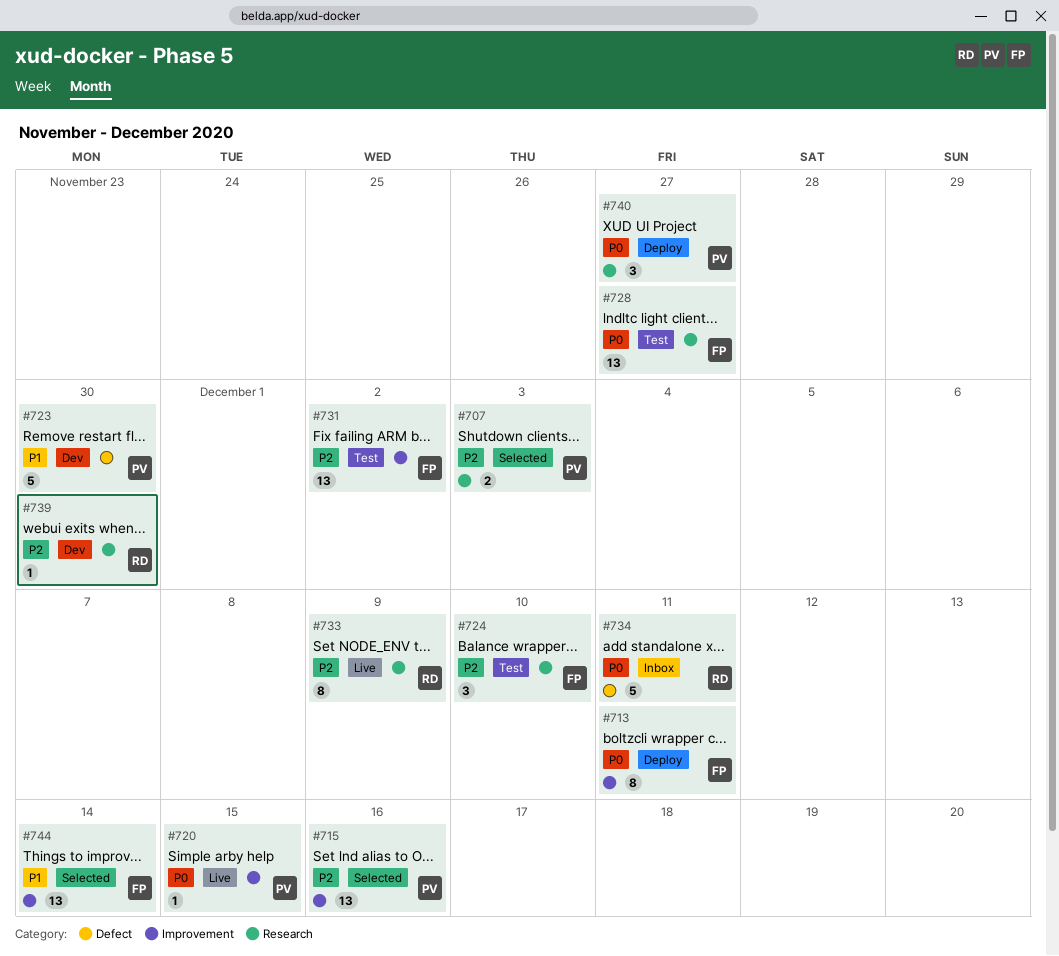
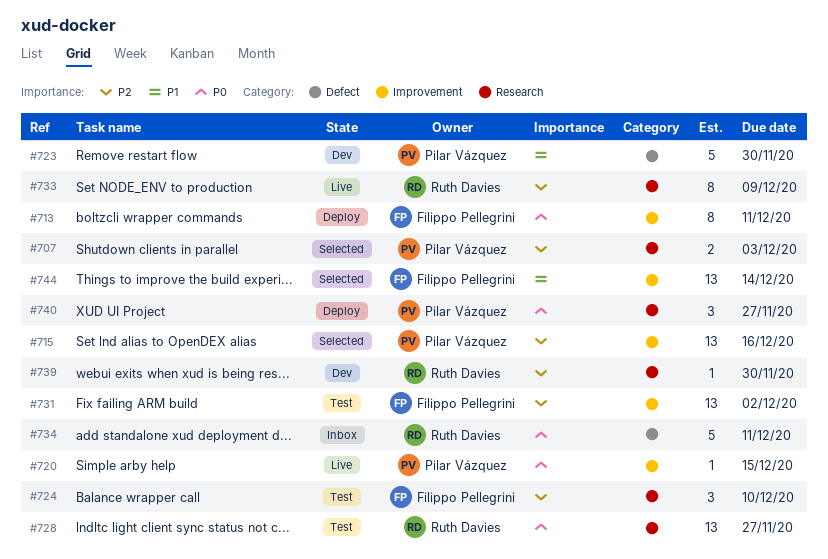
#728, owner: Filippo Pellegrini -> Ruth Davies

